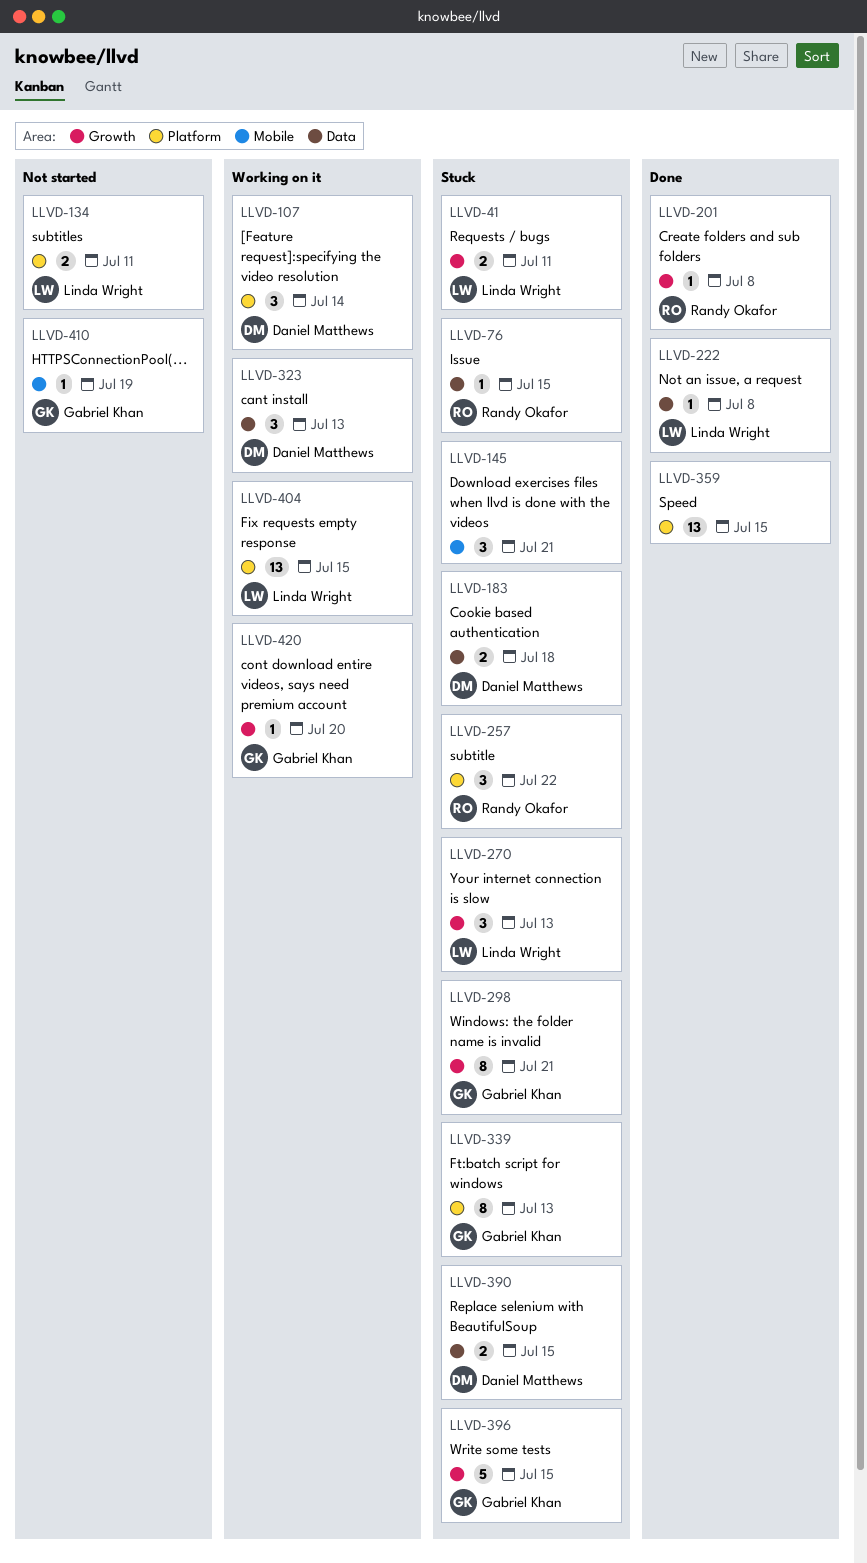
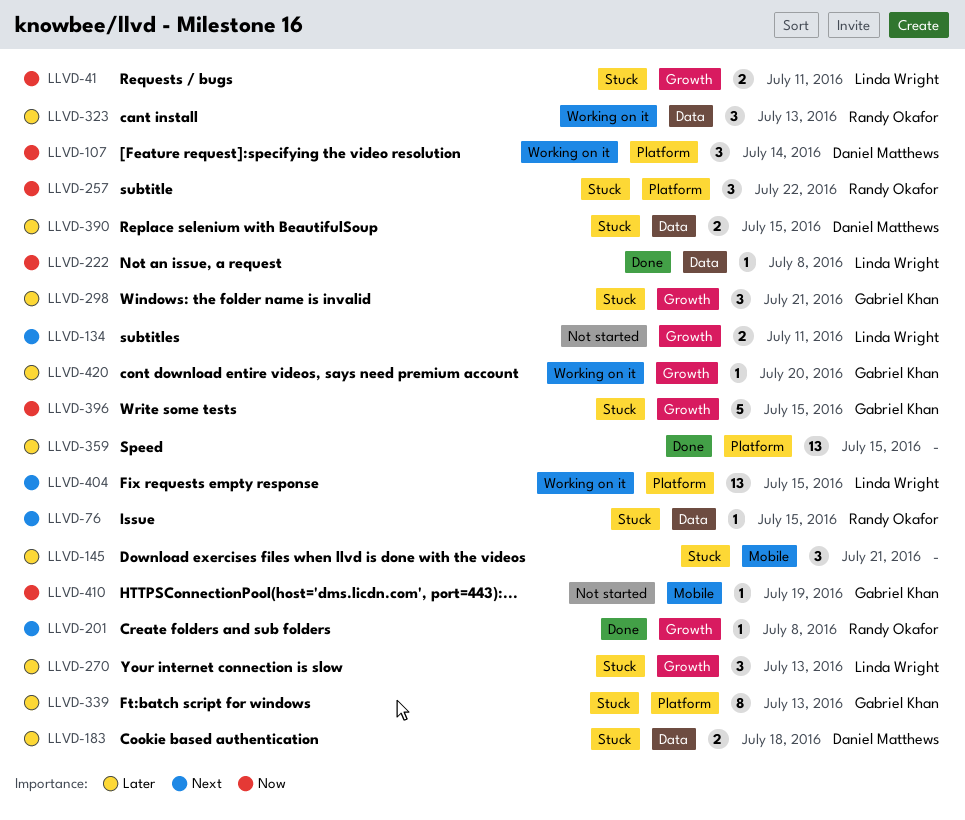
LLVD-134, label: Platform -> Growth
LLVD-298, estimate: 8 -> 3
LLVD-323, owner: Daniel Matthews -> Randy Okafor

